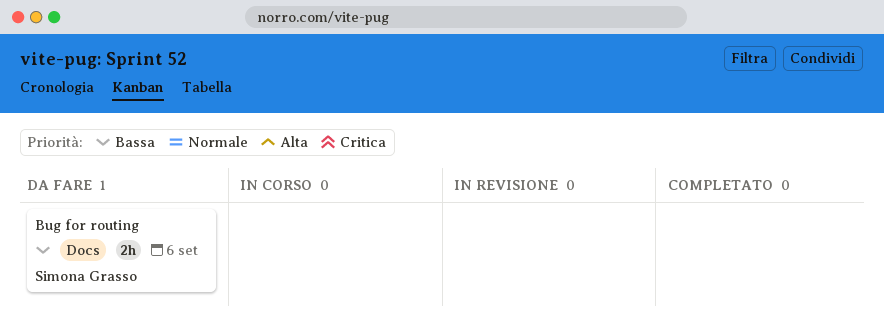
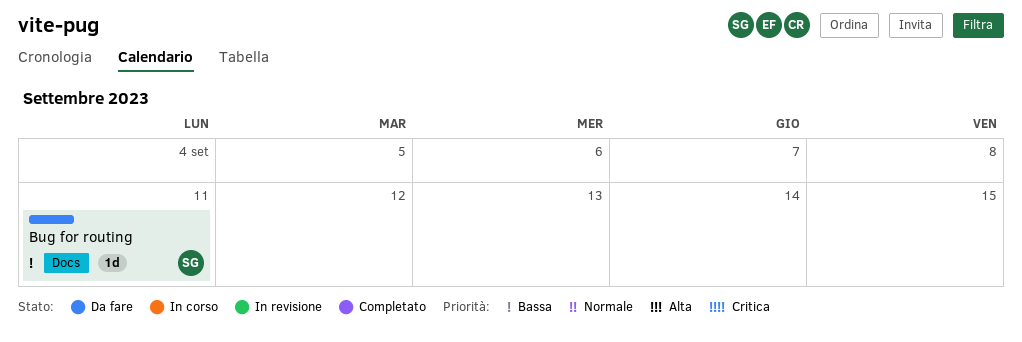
Bug for routing, estimate: 2h -> 1d
Bug for routing, due: Sep 6 -> Sep 11

